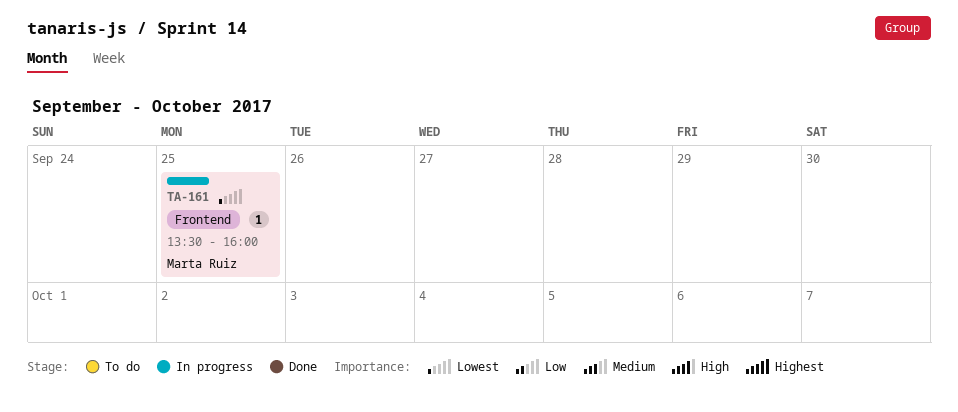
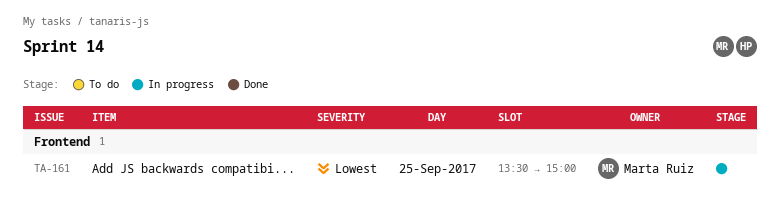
TA-161, ends: 16:00 -> 15:00

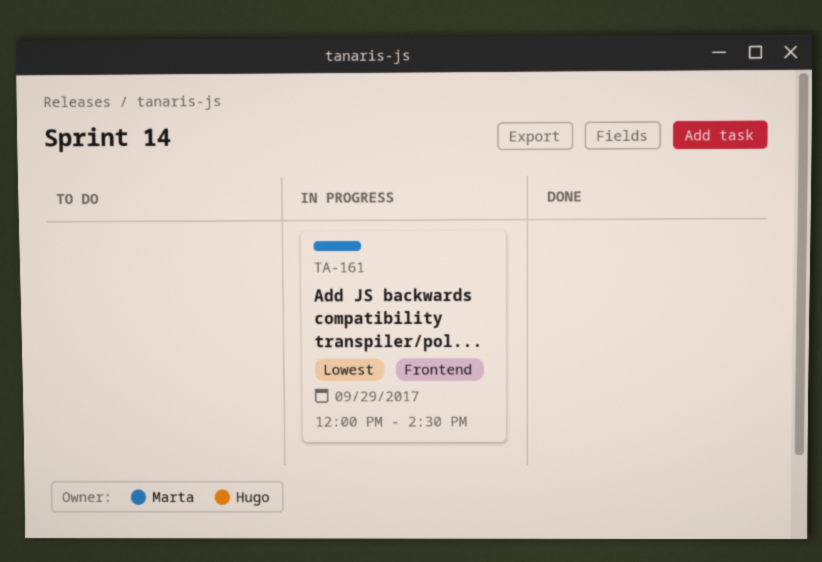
TA-161, day: Sep 25 -> Sep 29
TA-161, begins: 13:30 -> 12:00
TA-161, ends: 15:00 -> 14:30

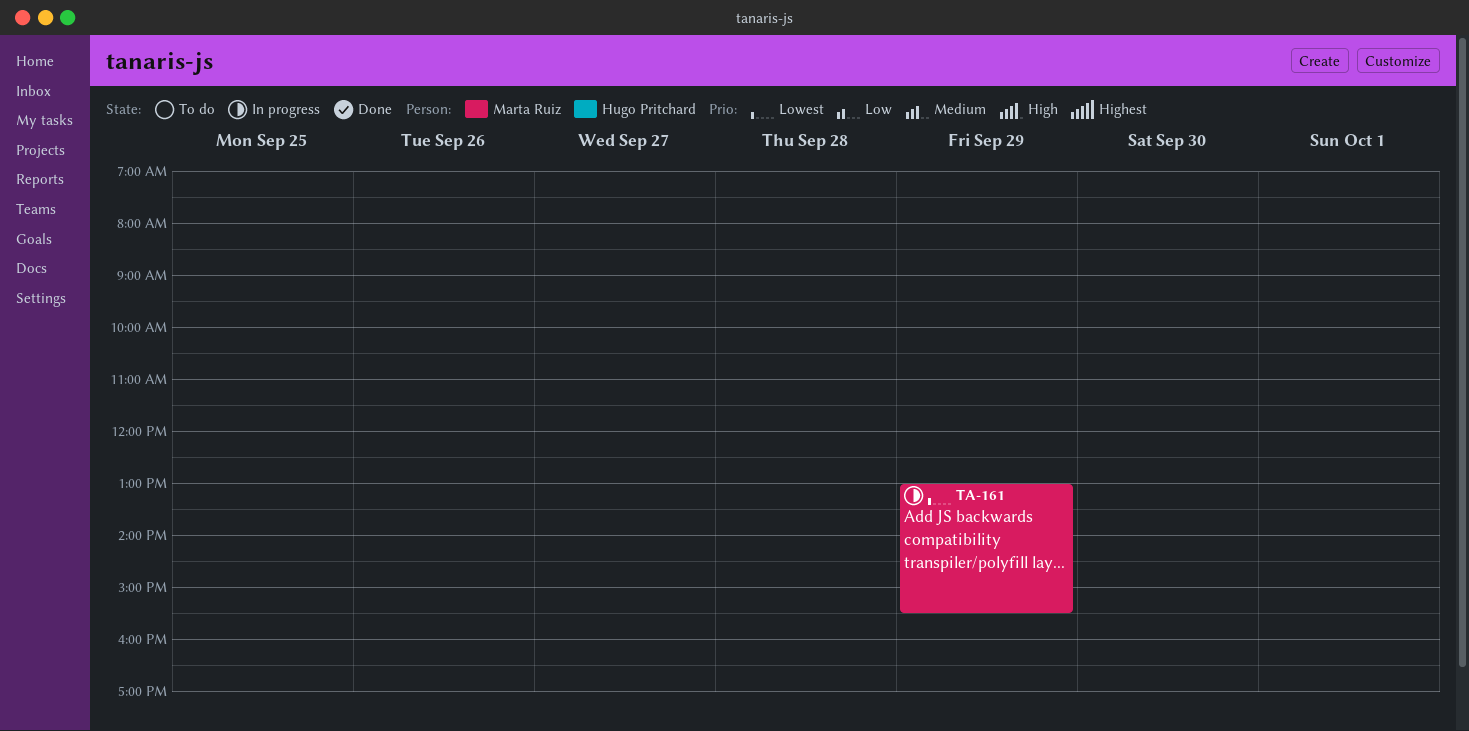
TA-161, begins: 12:00 -> 13:00
TA-161, ends: 14:30 -> 15:30

